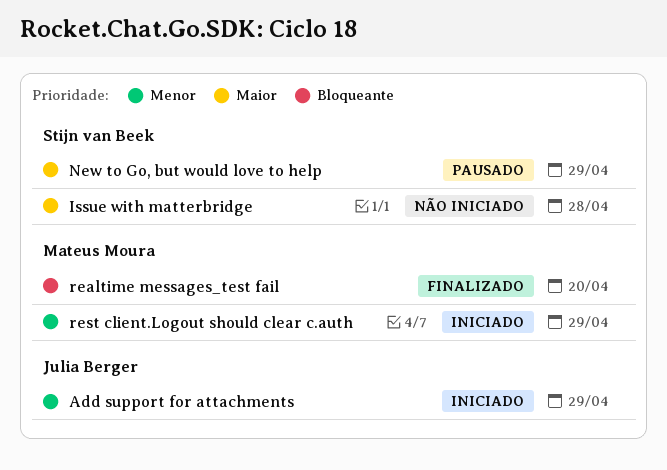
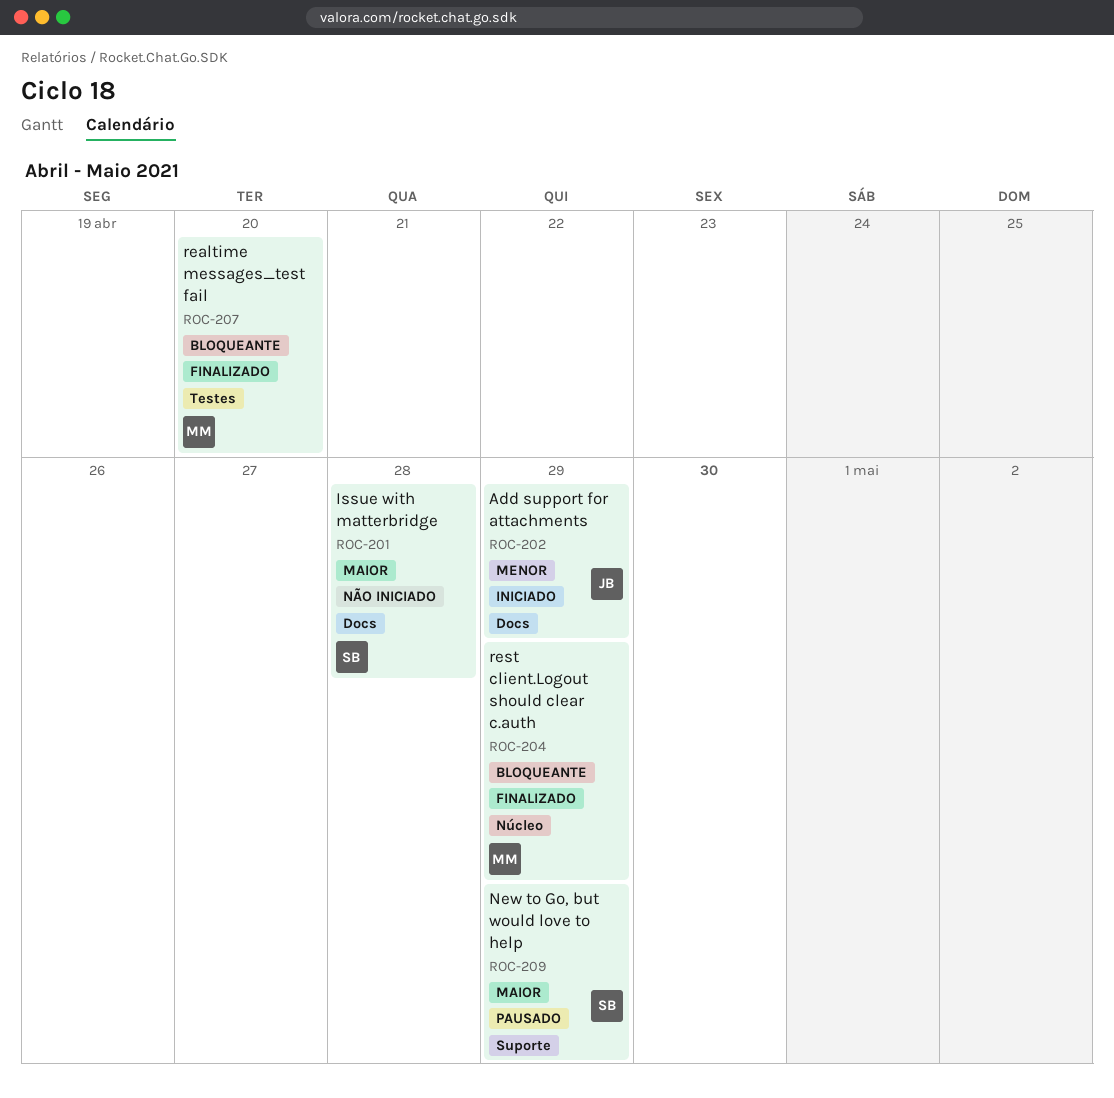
rest client.Logout should clear c.auth, status: Iniciado -> Finalizado
rest client.Logout should clear c.auth, priority: Menor -> Bloqueante

